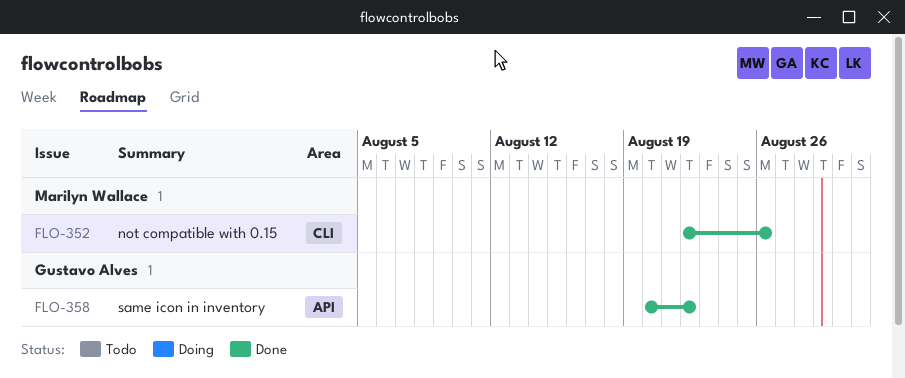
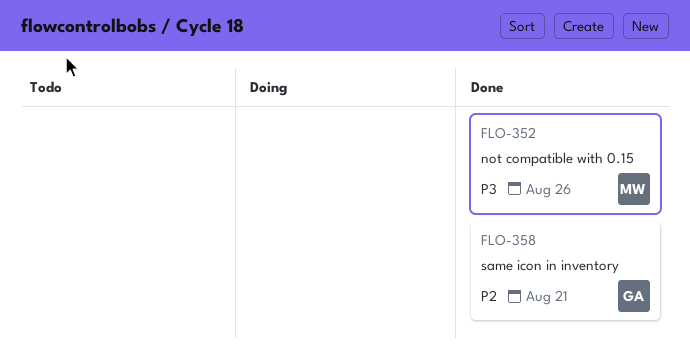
FLO-358, due: Aug 22 -> Aug 21

